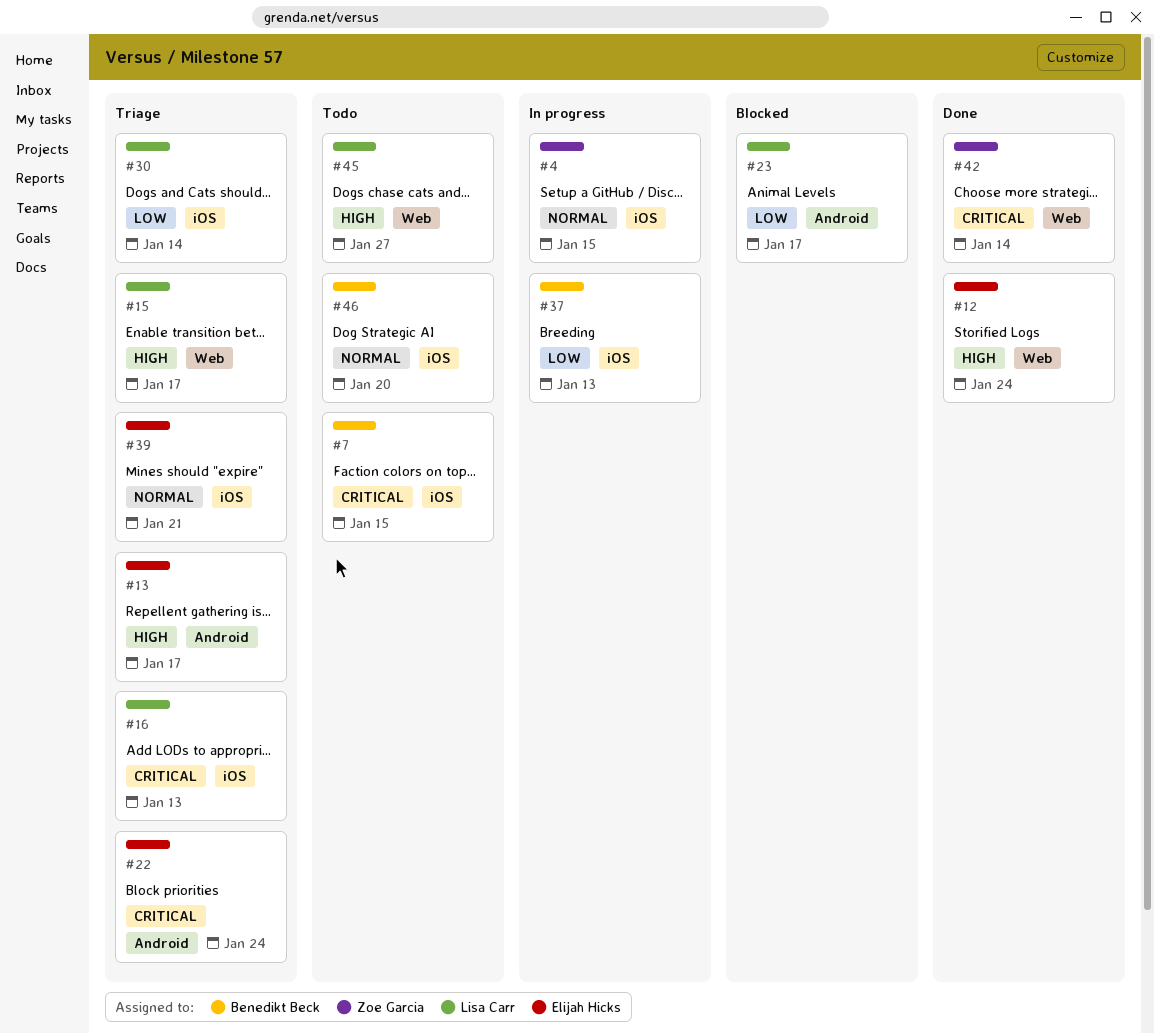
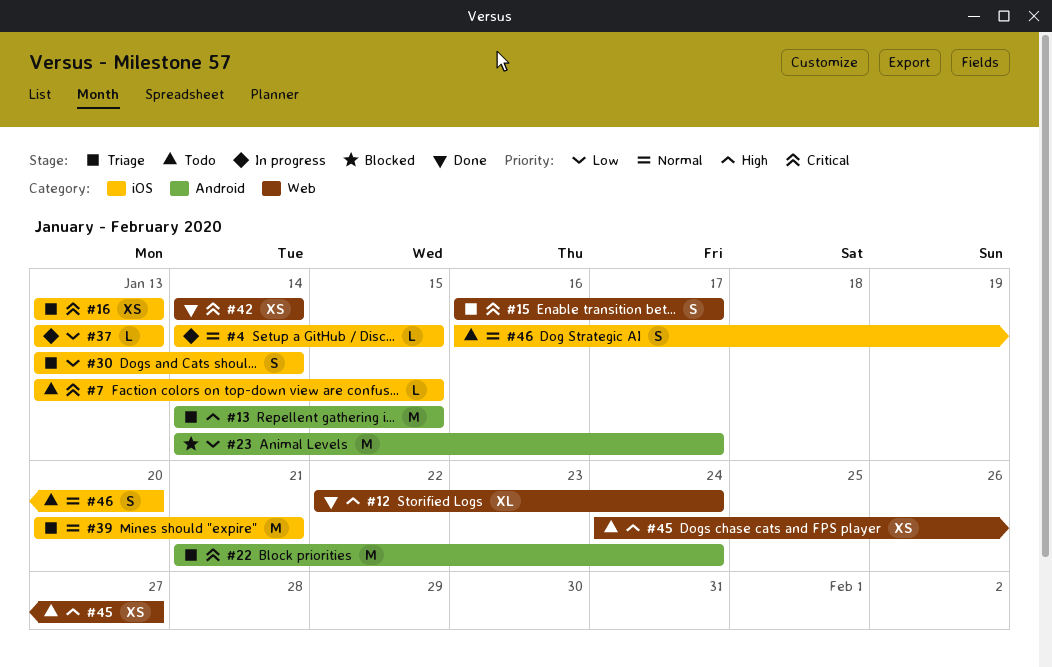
#13, due: Jan 17 -> Jan 15
#15, priority: High -> Critical

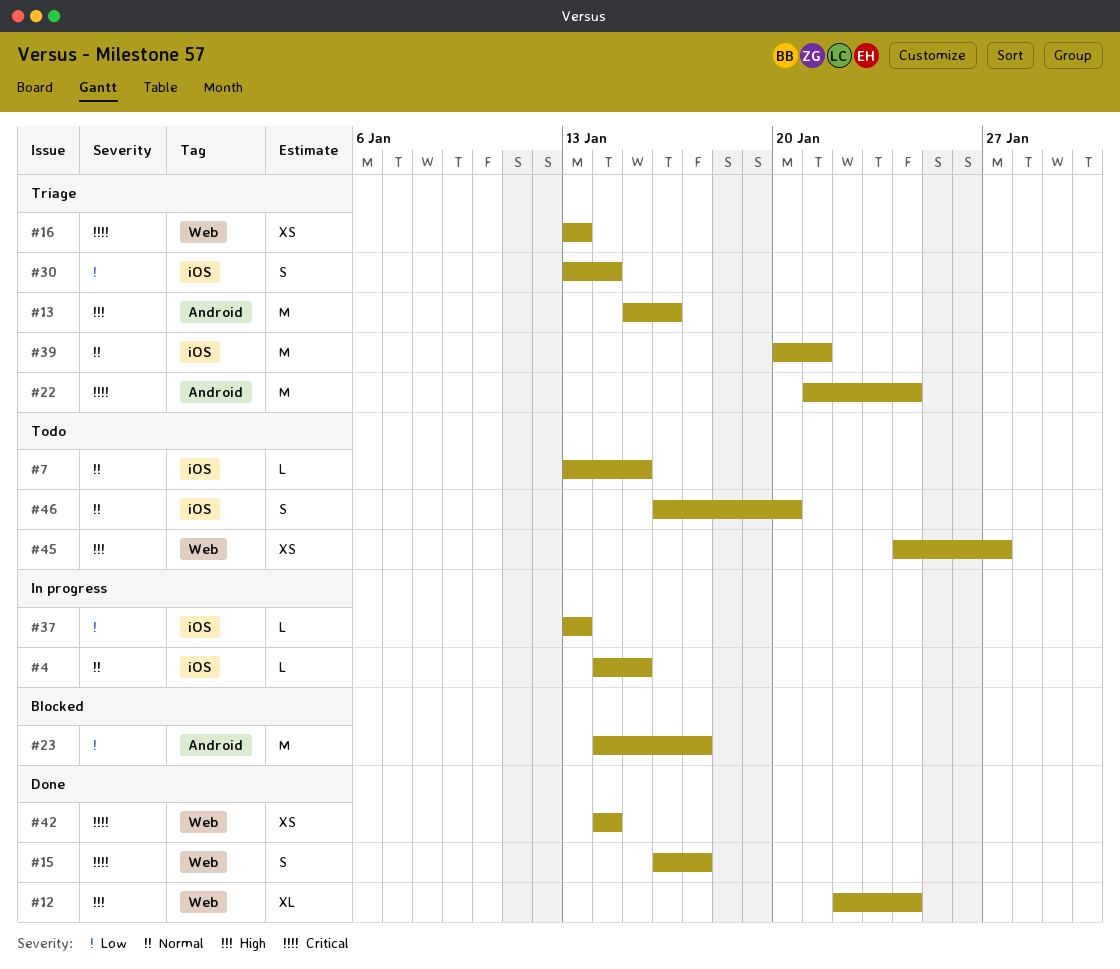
#7, priority: Critical -> Normal
#13, start: Jan 14 -> Jan 15
#13, due: Jan 15 -> Jan 16
#15, status: Triage -> Done
#16, label: iOS -> Web

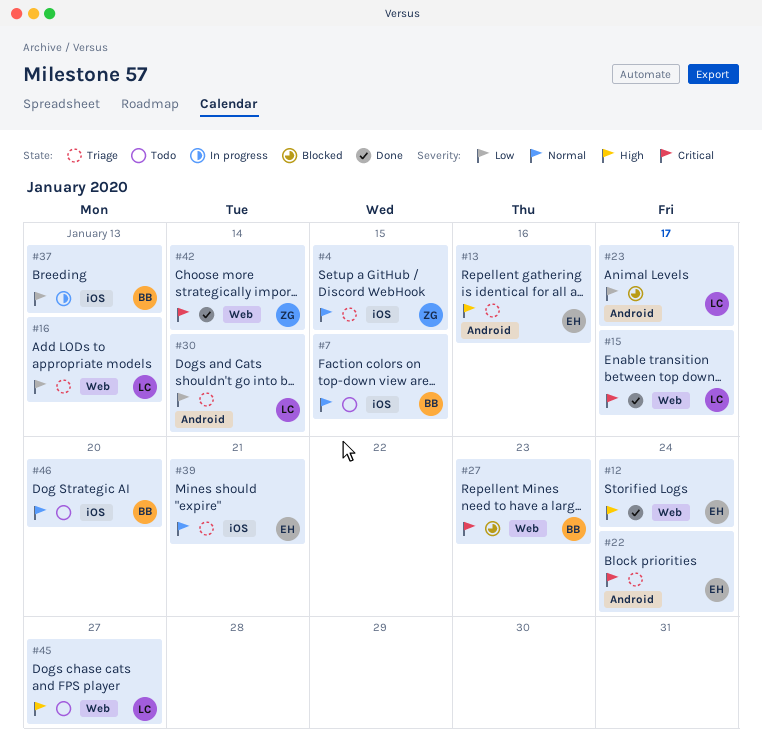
#4, status: In progress -> Triage
#16, priority: Critical -> Low
#27: none -> present
#30, label: iOS -> Android

